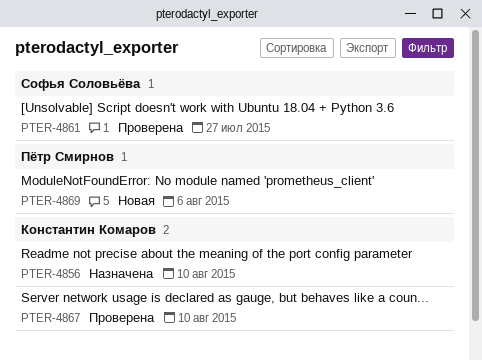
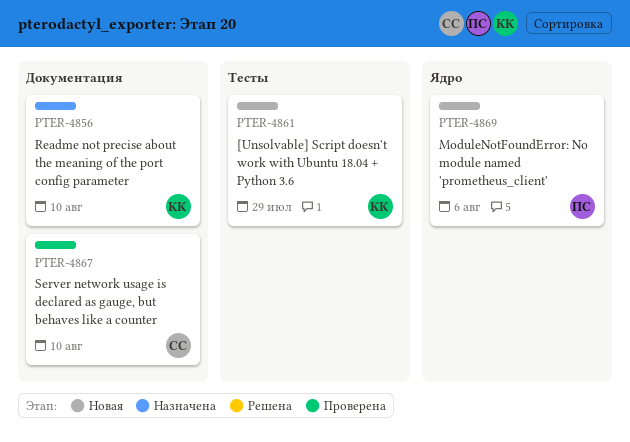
PTER-4861, status: Проверена -> Новая
PTER-4861, owner: Софья Соловьёва -> Константин Комаров
PTER-4861, due: Jul 27 -> Jul 29
PTER-4867, owner: Константин Комаров -> Софья Соловьёва

